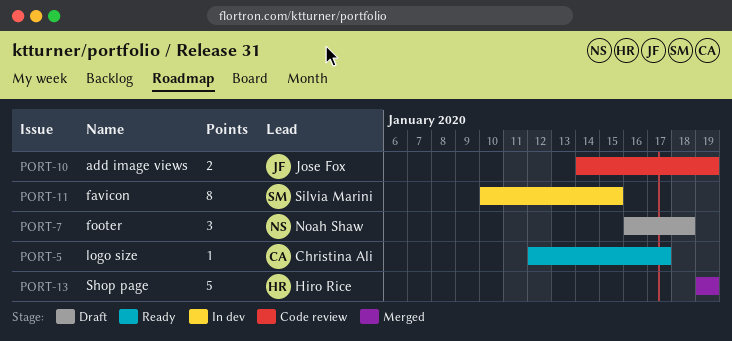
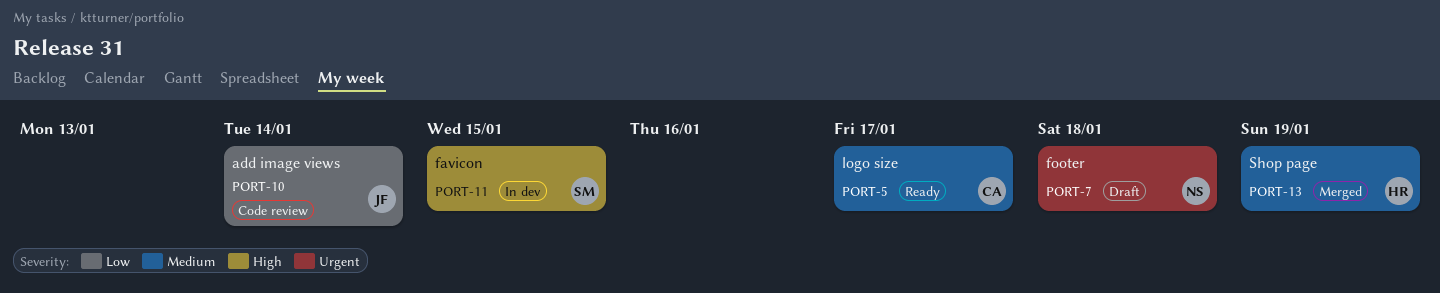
PORT-10, due: Jan 19 -> Jan 14

